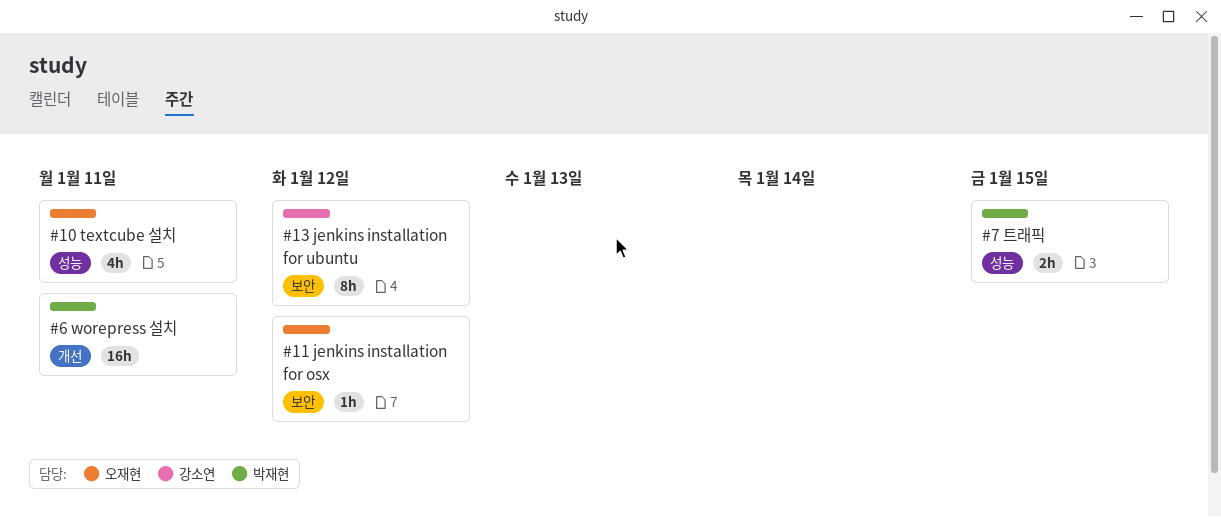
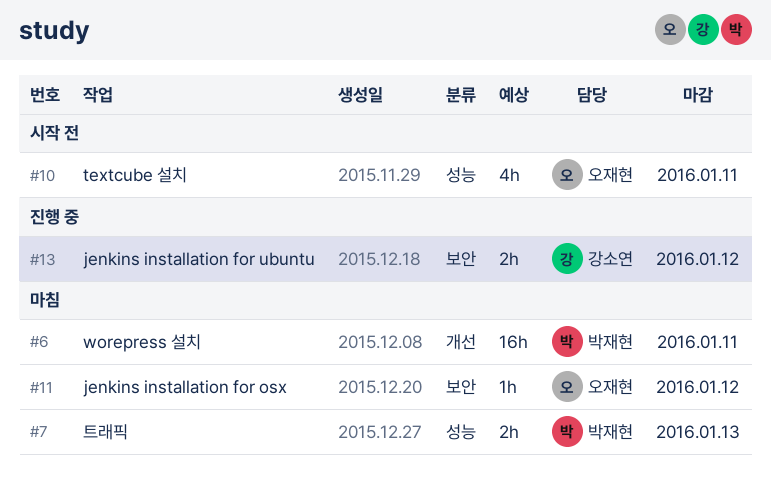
#7, due: Jan 15 -> Jan 13
#13, estimate: 8h -> 2h

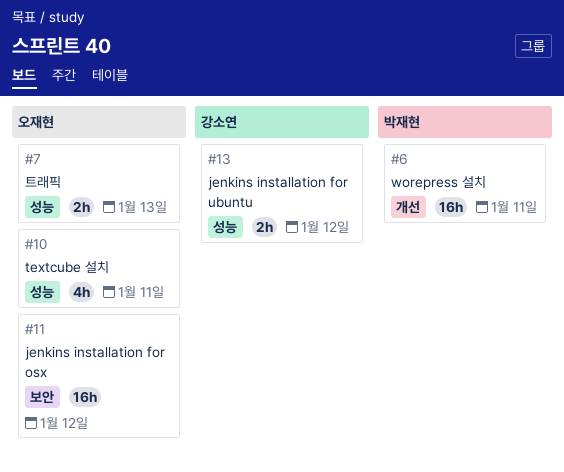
#7, owner: 박재현 -> 오재현
#11, estimate: 1h -> 16h
#13, label: 보안 -> 성능

